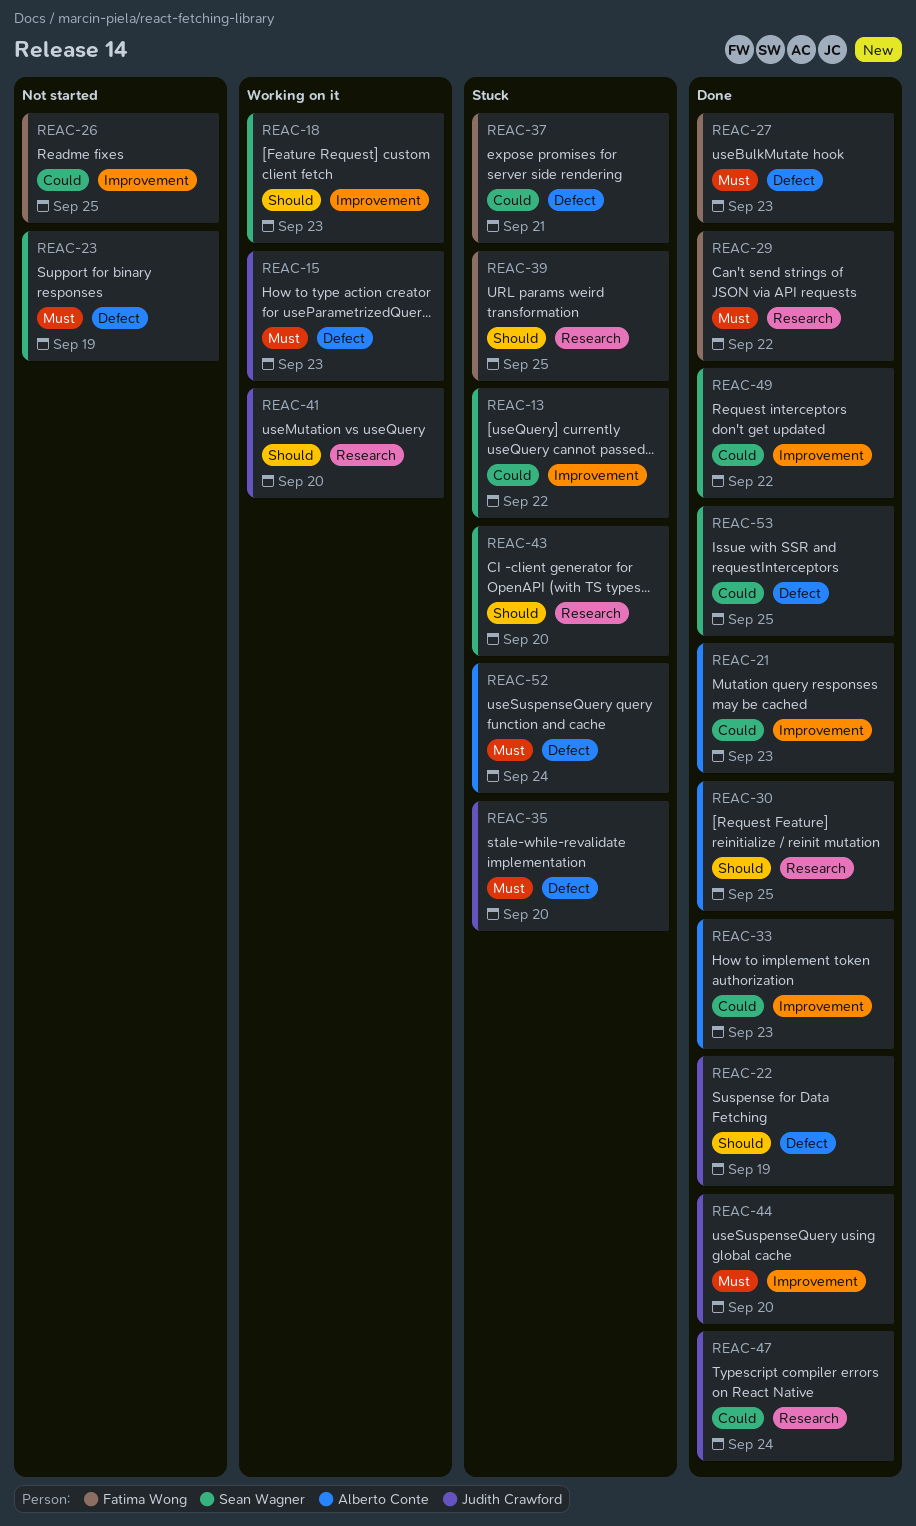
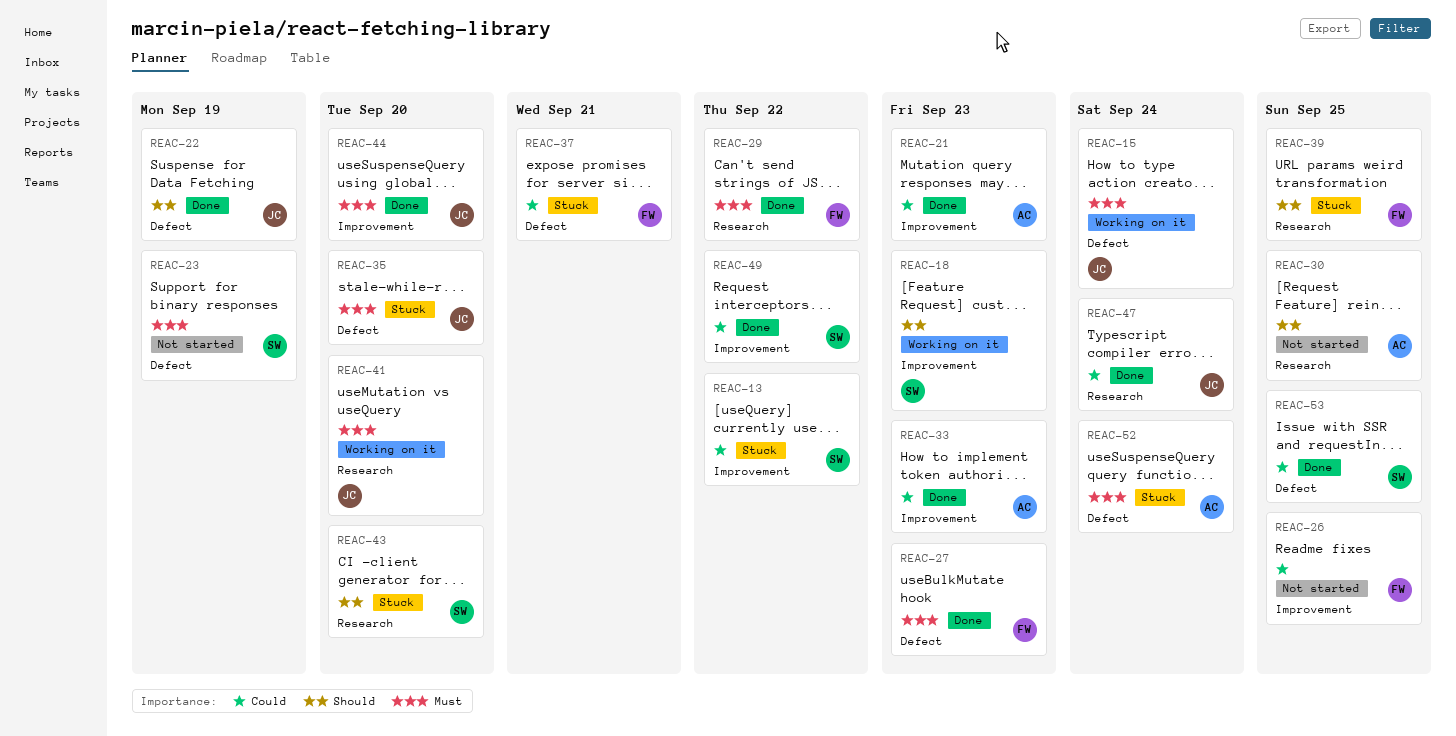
REAC-15, due: Sep 23 -> Sep 24
REAC-30, status: Done -> Not started
REAC-41, priority: Should -> Must

